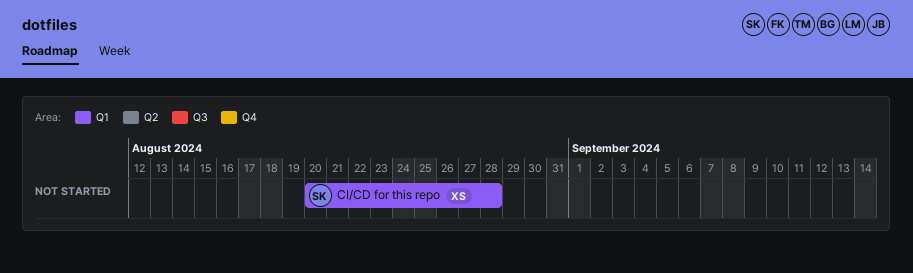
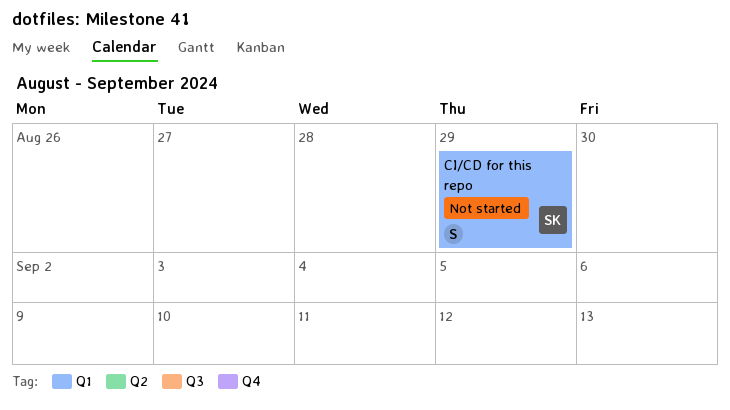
CI/CD for this repo, estimate: XS -> S
CI/CD for this repo, due: Aug 28 -> Aug 29

